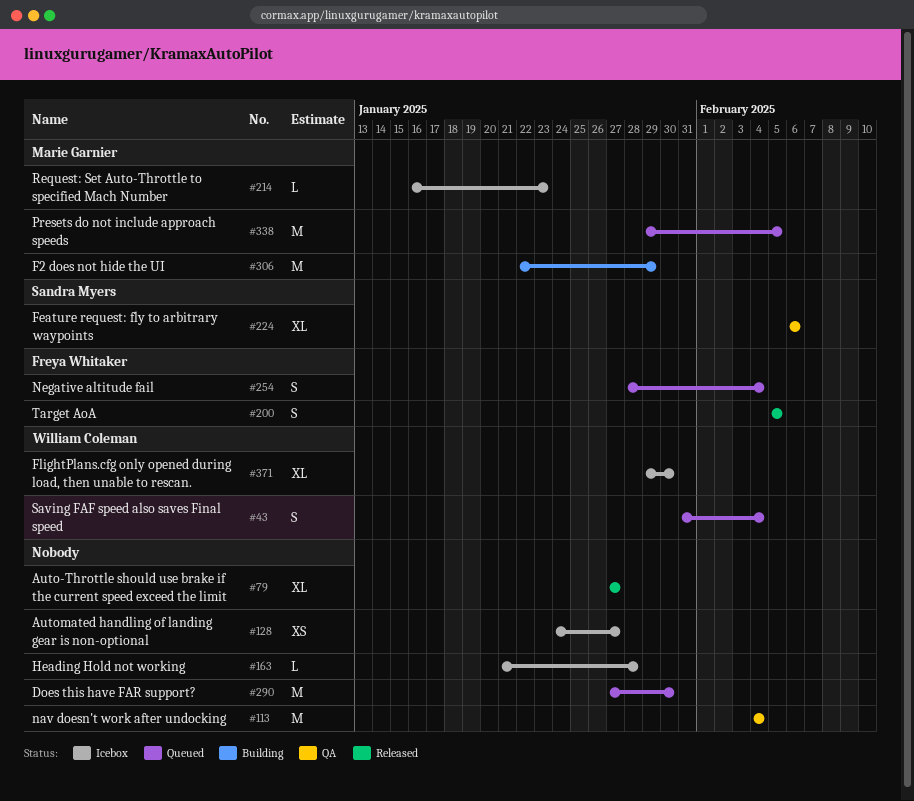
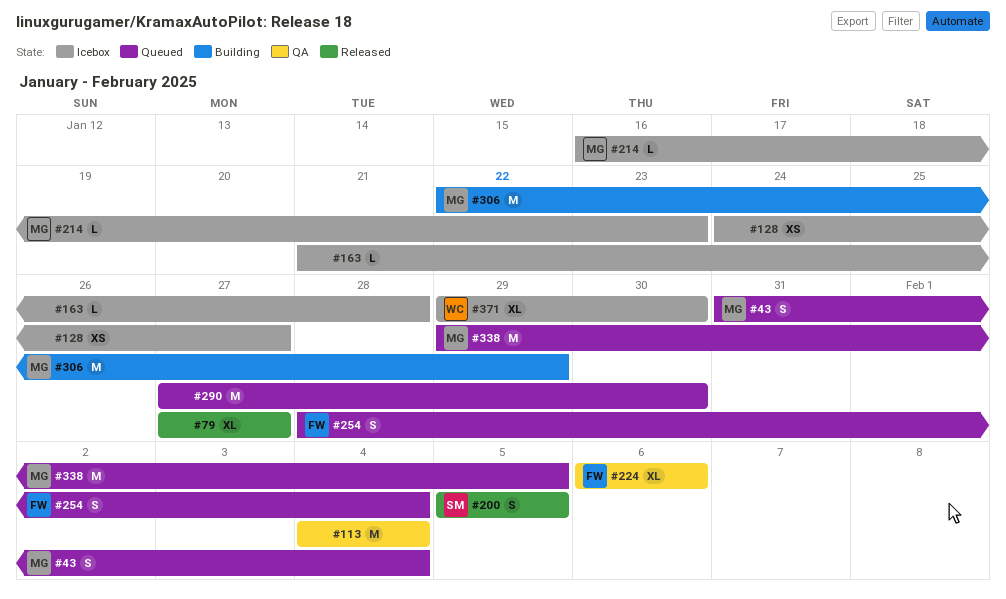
#43, owner: William Coleman -> Marie Garnier
#200, owner: Freya Whitaker -> Sandra Myers
#224, owner: Sandra Myers -> Freya Whitaker

